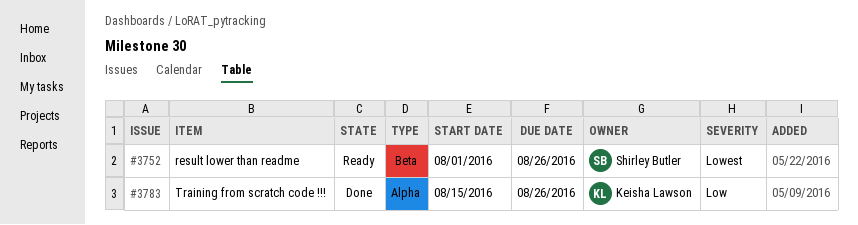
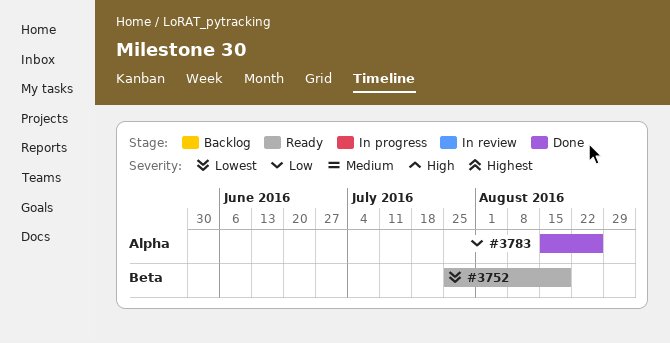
#3752, start: Aug 1 -> Jul 25
#3752, due: Aug 26 -> Aug 19

